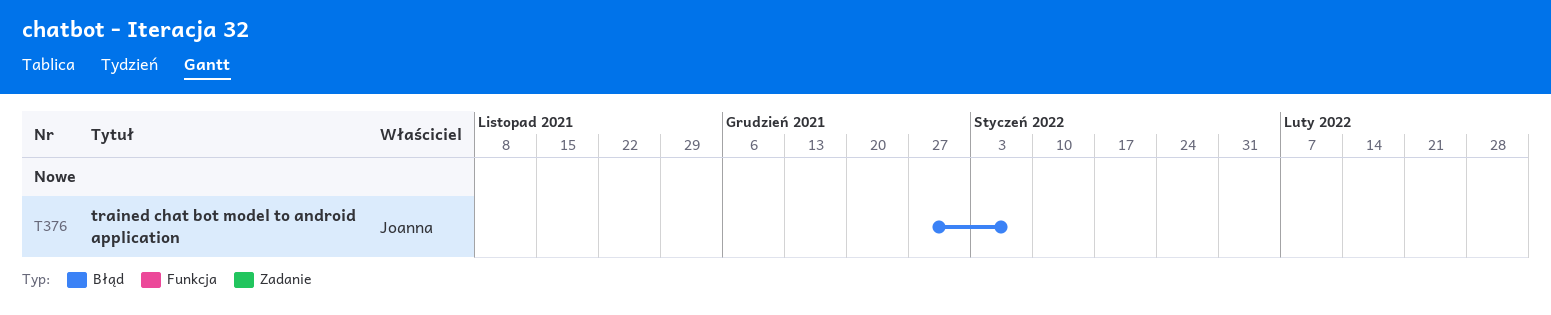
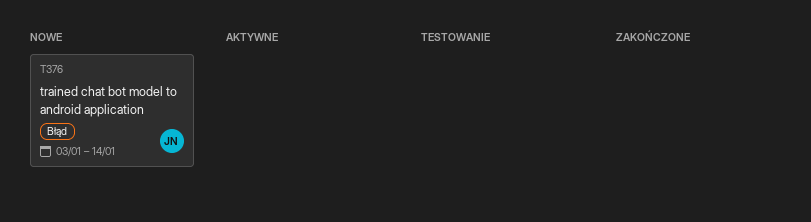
T376, start: Dec 27 -> Jan 3
T376, due: Jan 7 -> Jan 14

